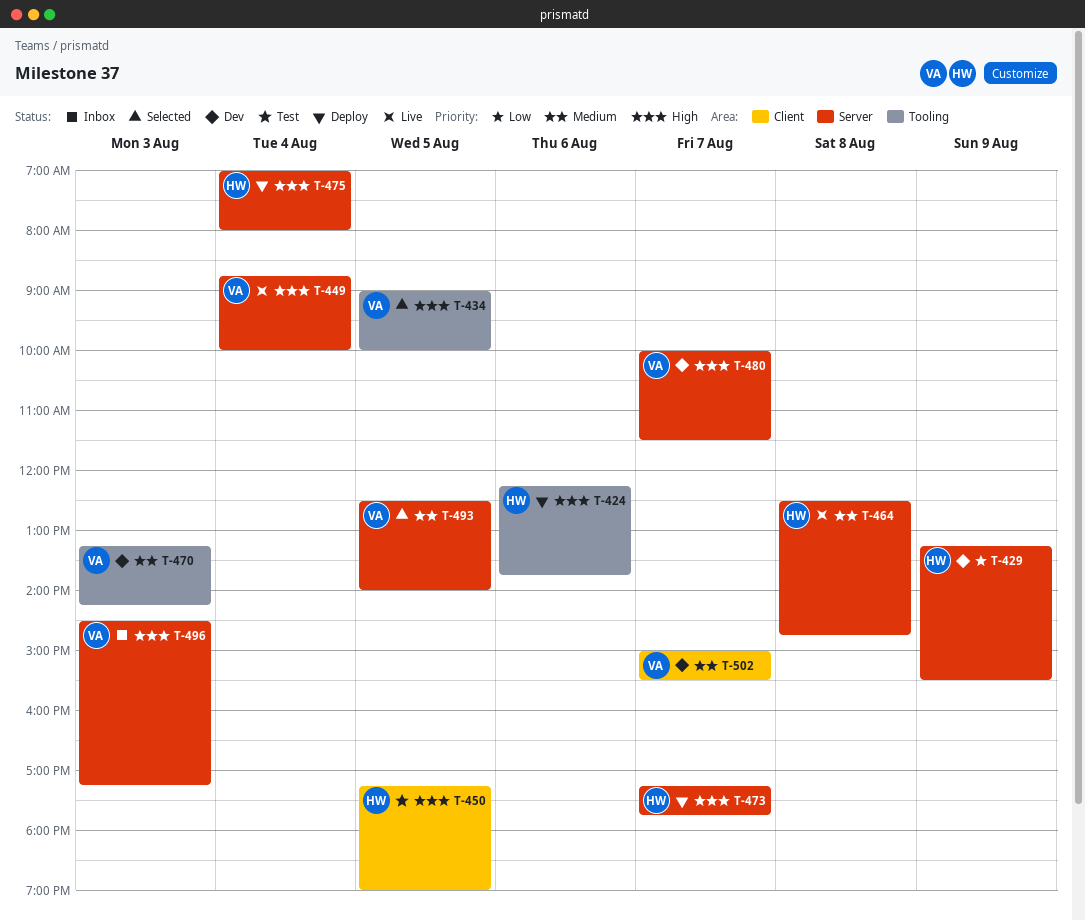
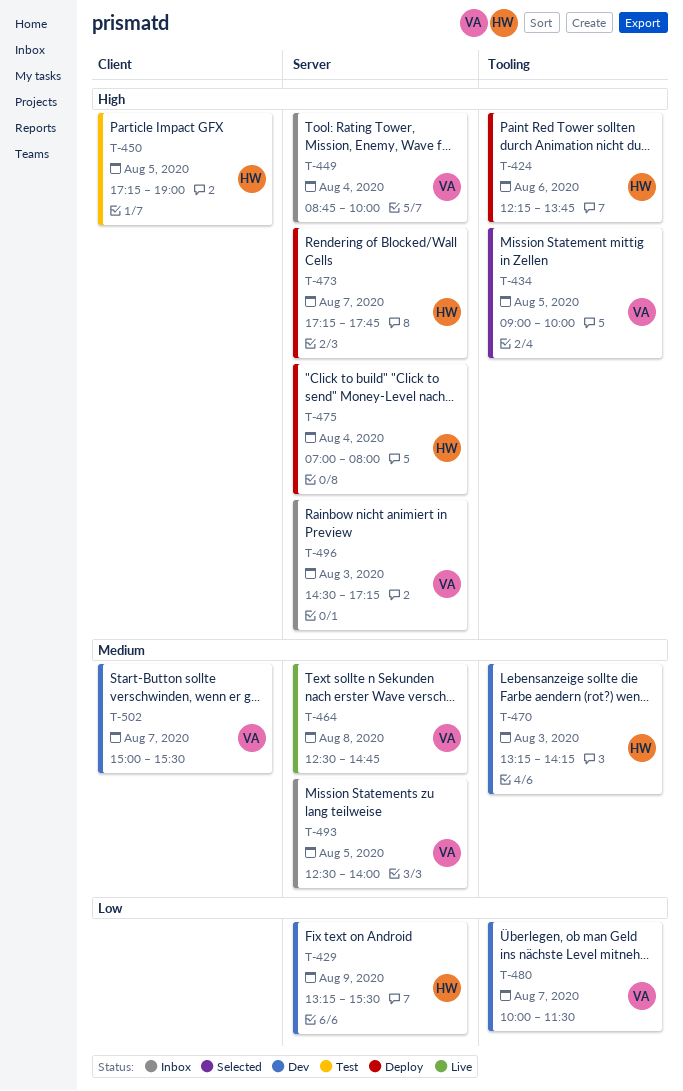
T-449, status: Live -> Inbox
T-464, owner: HW -> VA
T-470, owner: VA -> HW
T-480, priority: High -> Low
T-480, label: Server -> Tooling
T-493, status: Selected -> Inbox

